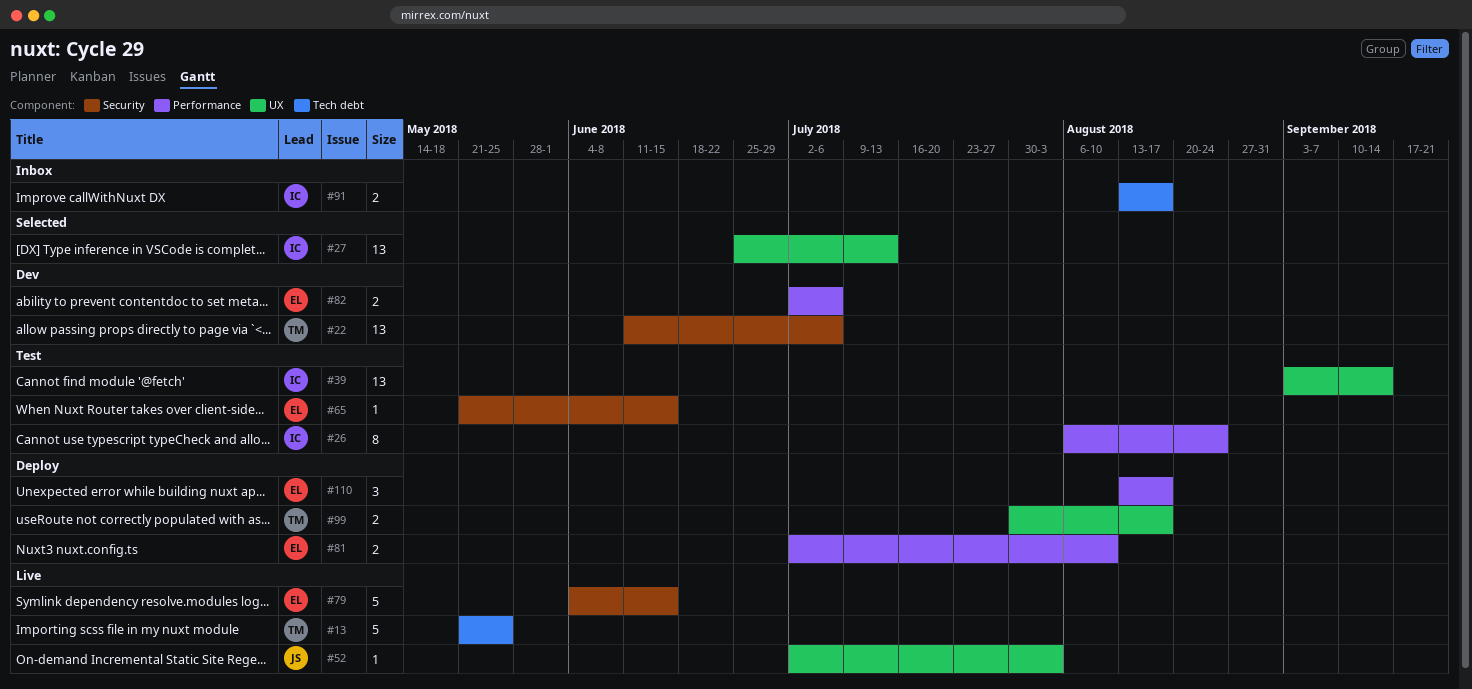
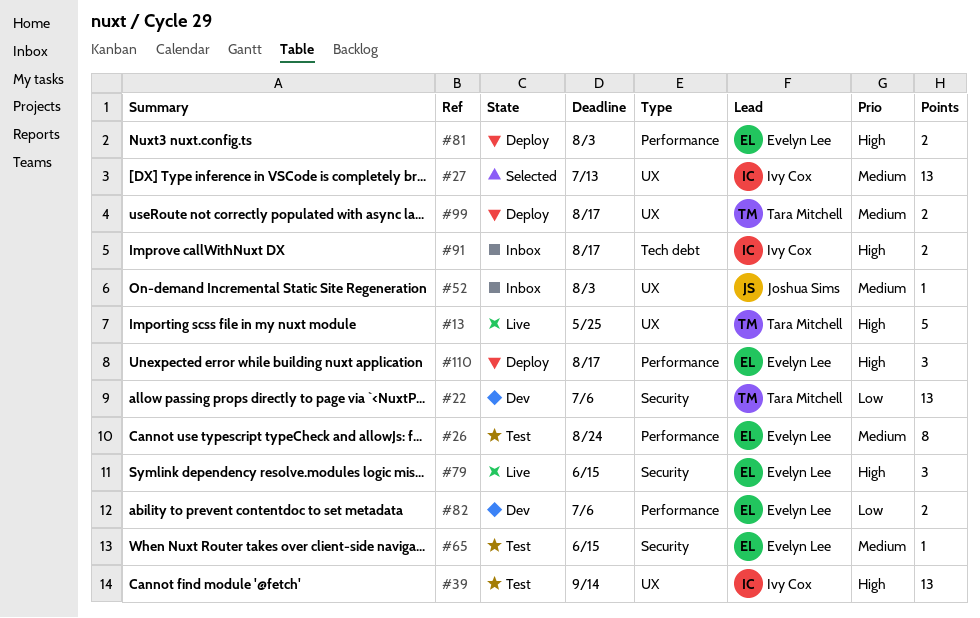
#13, label: Tech debt -> UX
#26, owner: Ivy Cox -> Evelyn Lee
#52, status: Live -> Inbox
#79, estimate: 5 -> 3
#81, due: Aug 10 -> Aug 3

